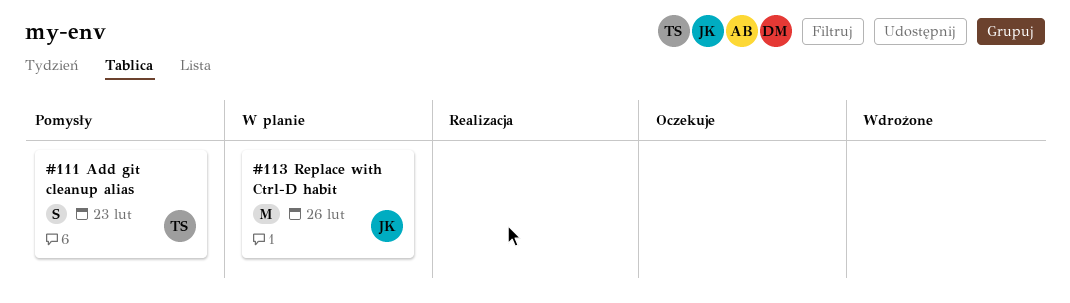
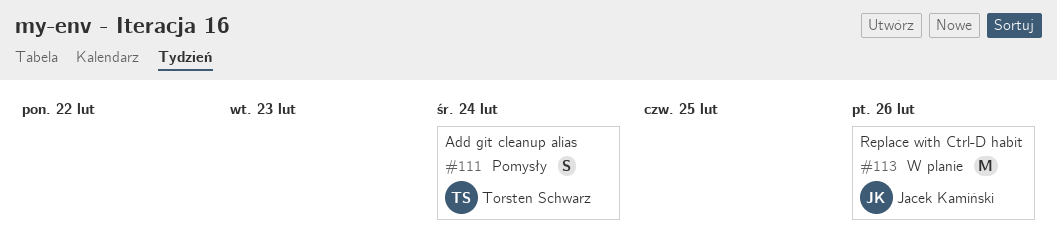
#111, due: Feb 23 -> Feb 24

